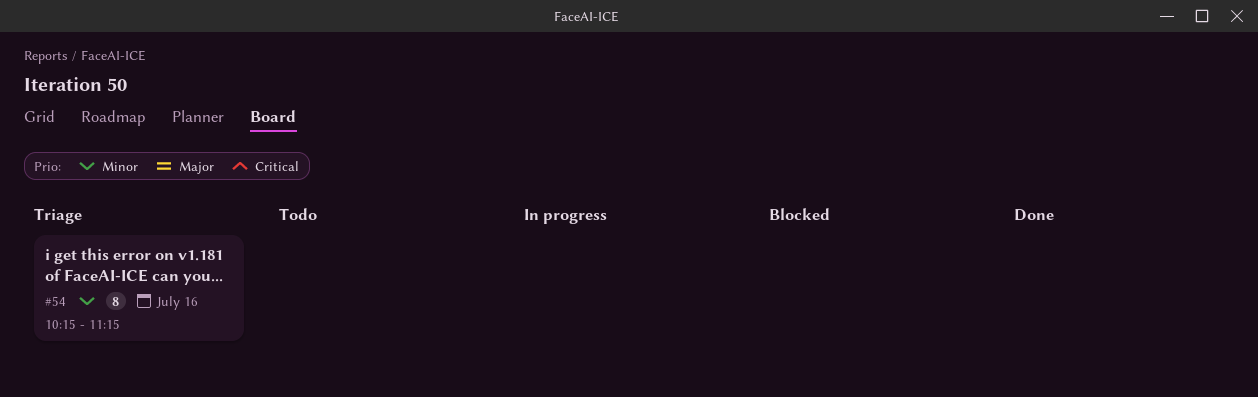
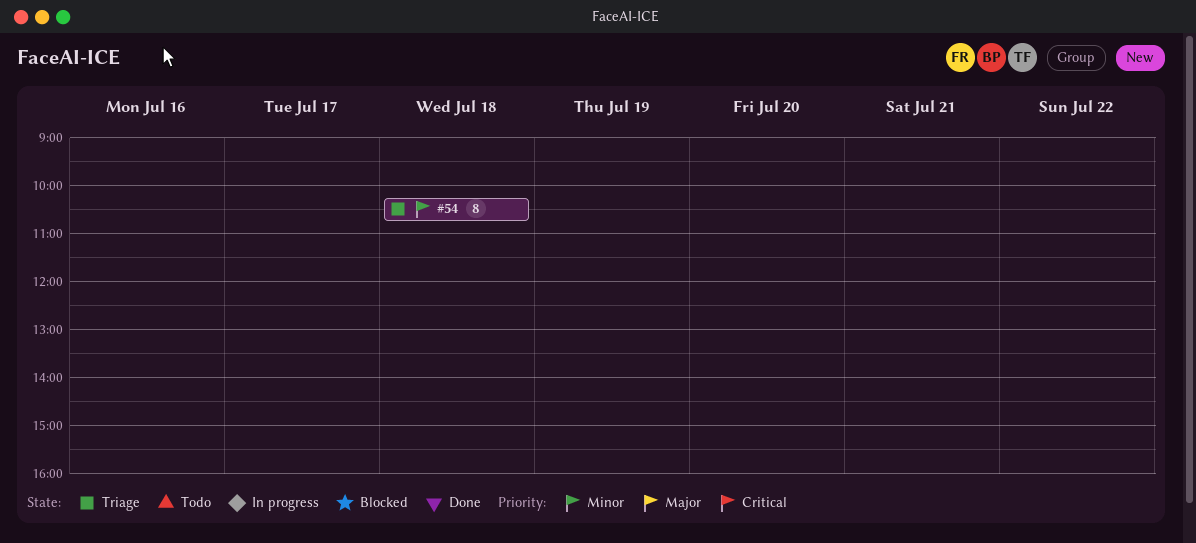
#54, day: Jul 16 -> Jul 18
#54, ends: 11:15 -> 10:45

